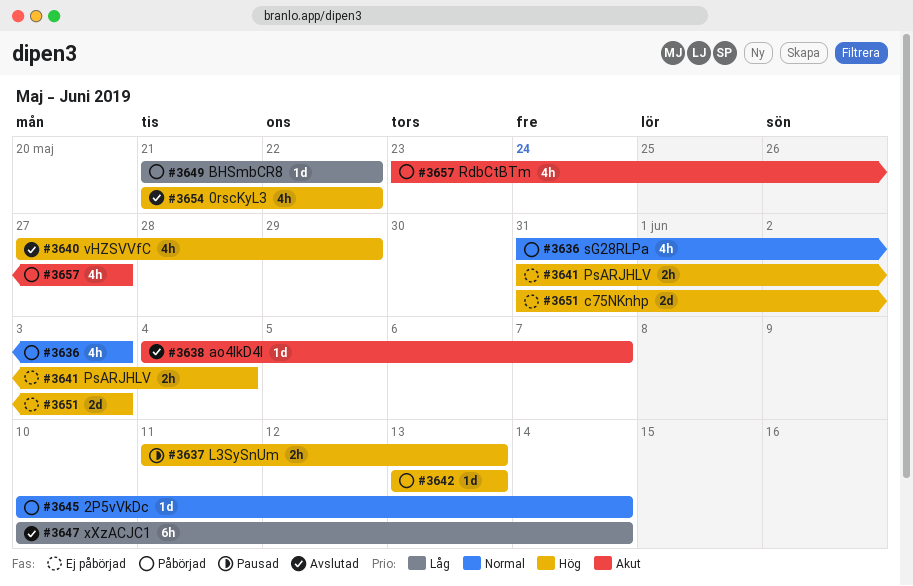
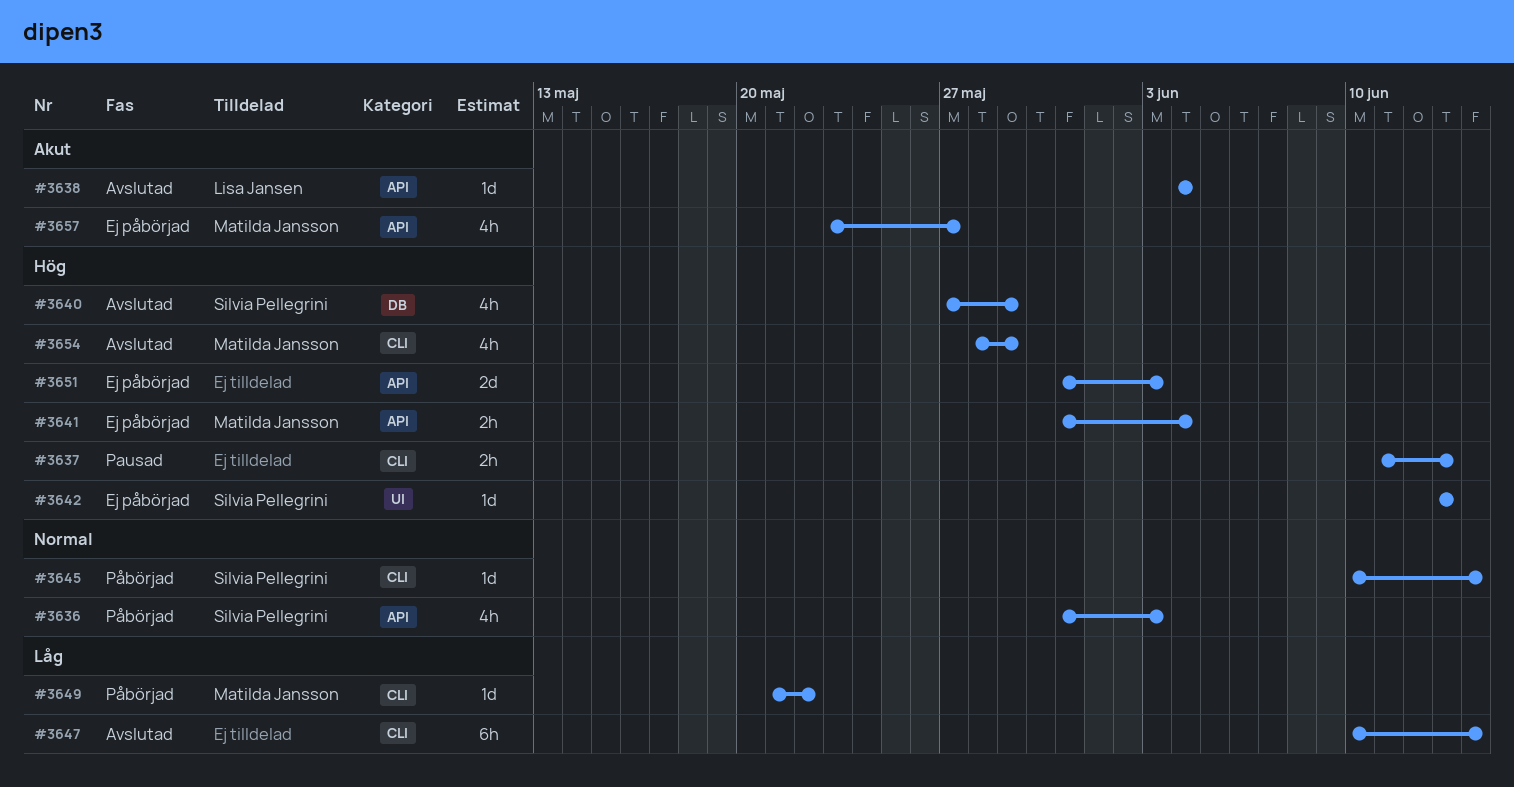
#3638, due: Jun 7 -> Jun 4
#3642, status: Påbörjad -> Ej påbörjad
#3654, start: May 21 -> May 28
#3654, due: May 22 -> May 29
#3657, status: Påbörjad -> Ej påbörjad

